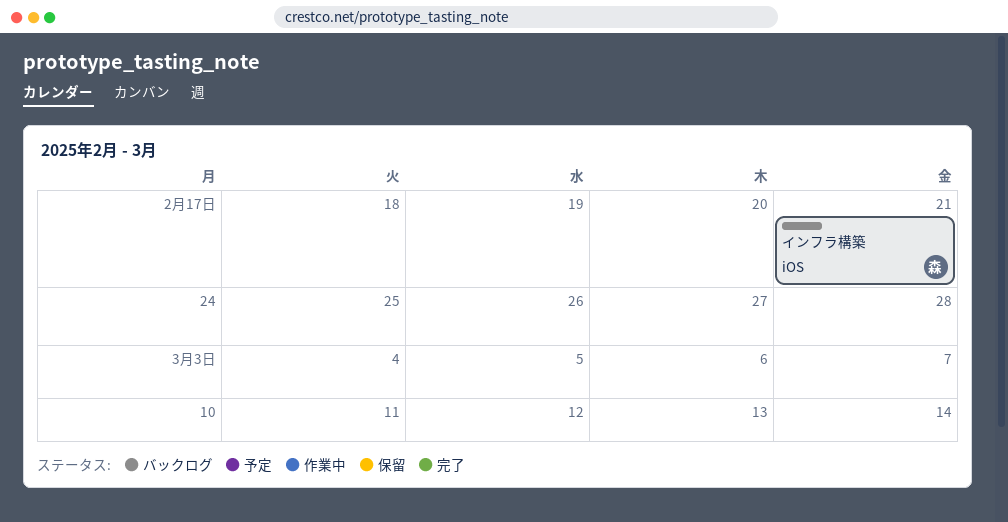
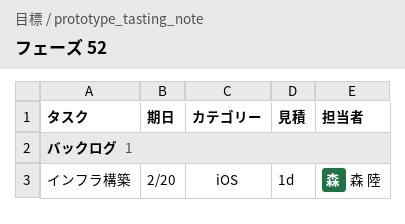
インフラ構築, due: Feb 21 -> Feb 20

